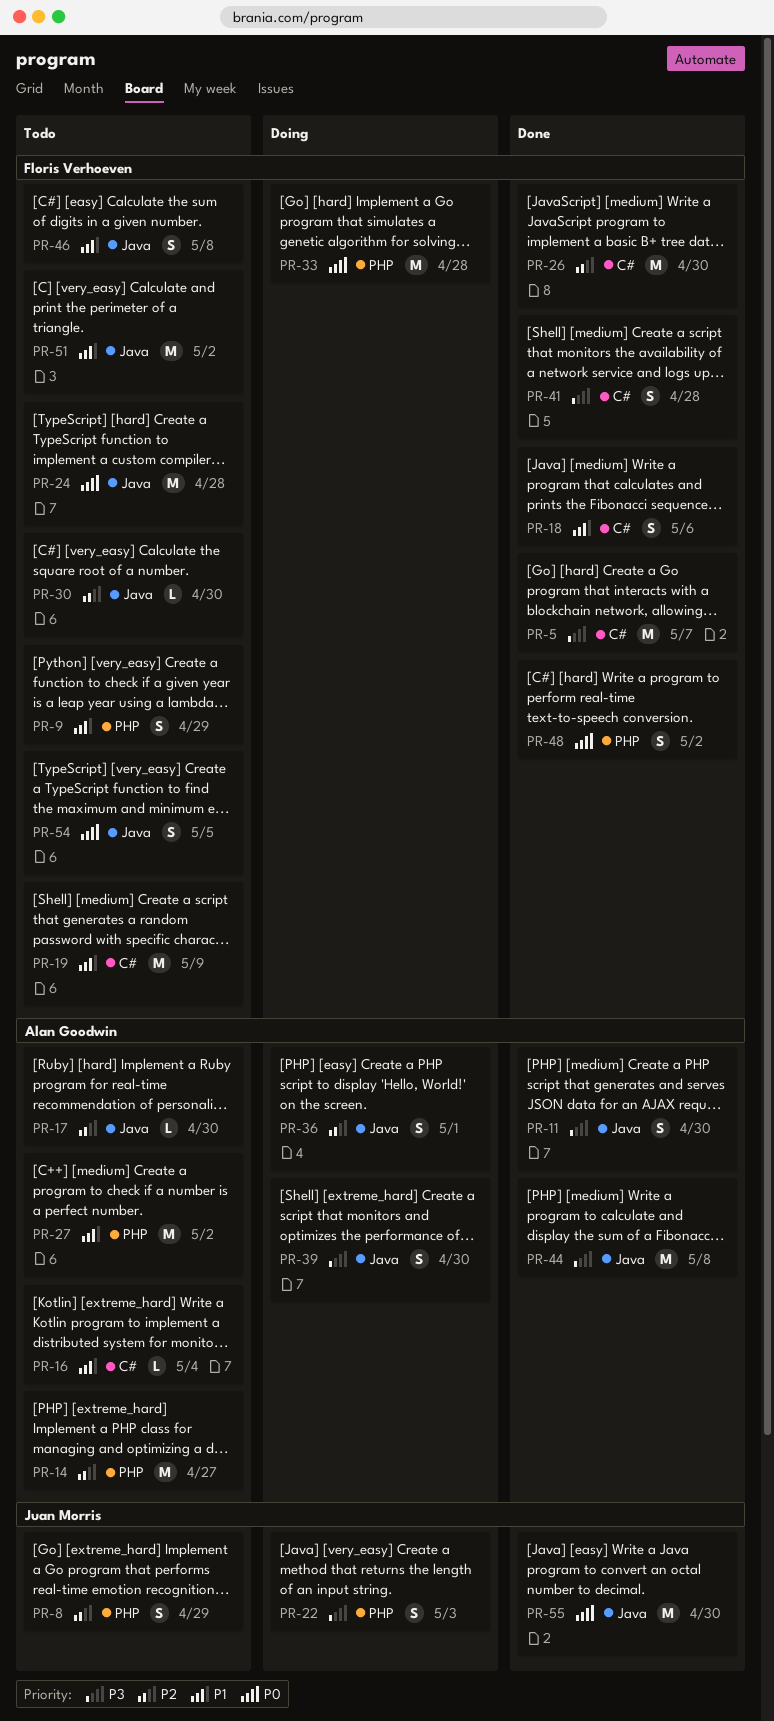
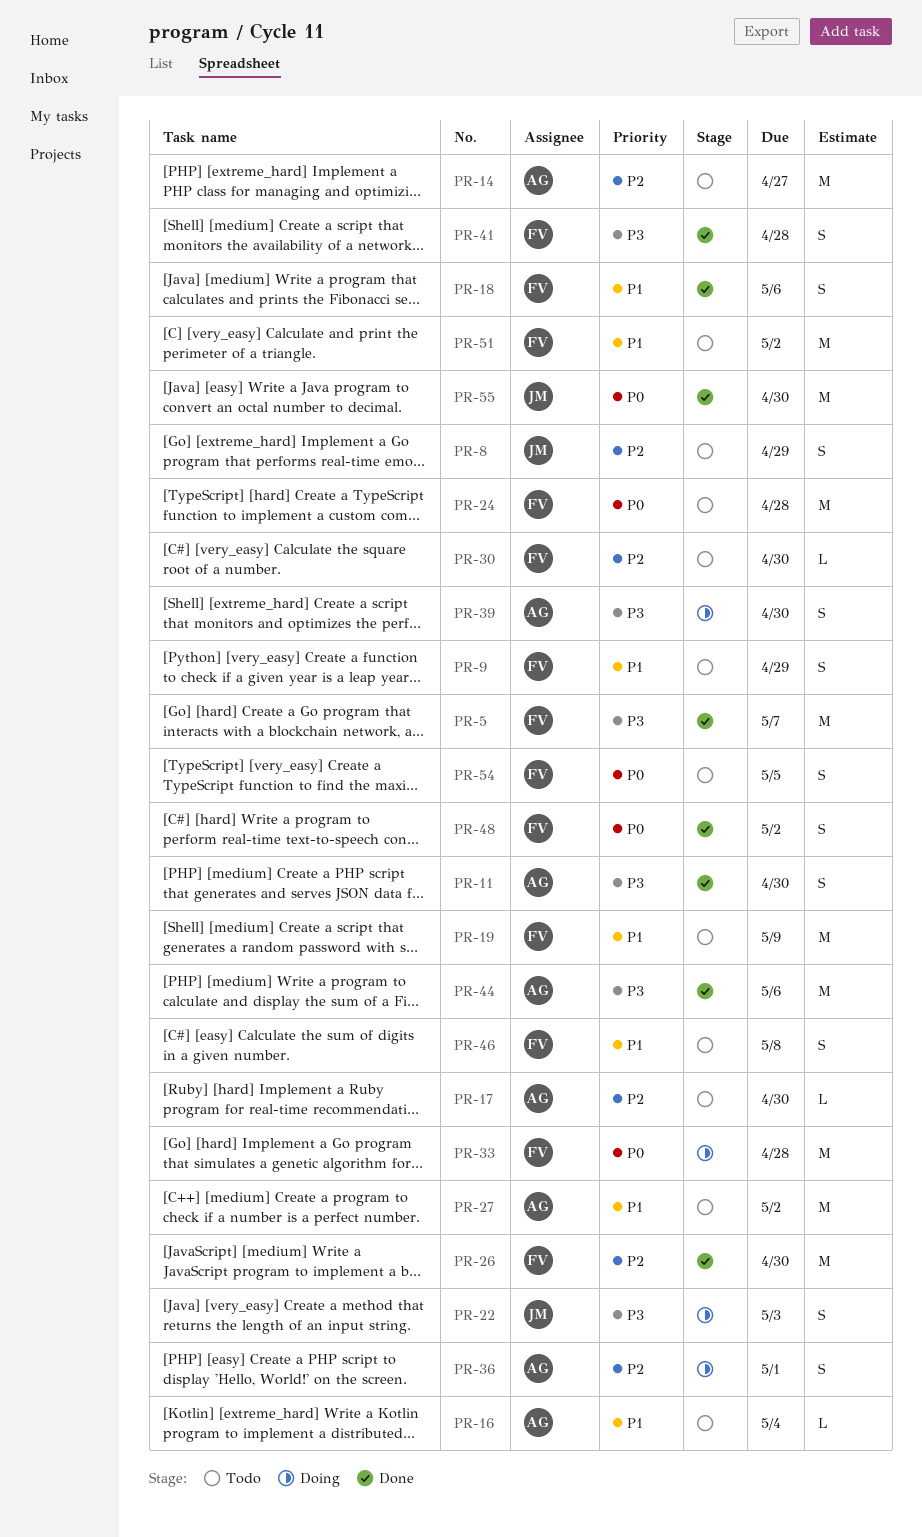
PR-44, due: May 8 -> May 6

